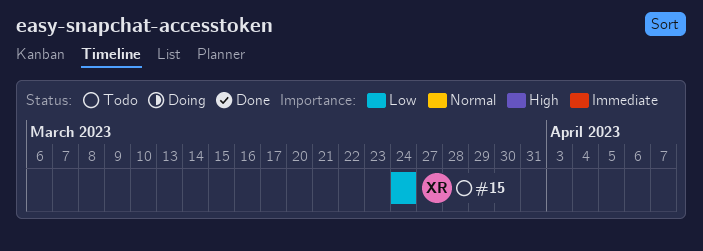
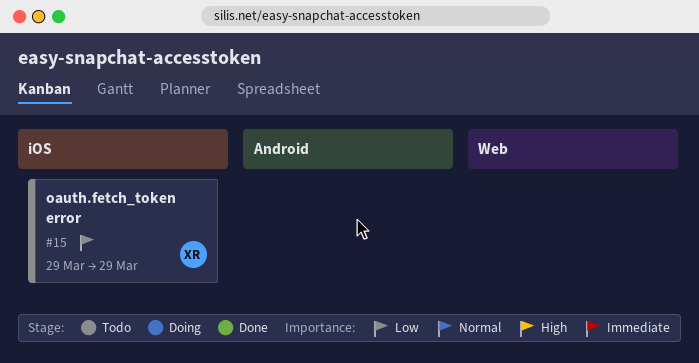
#15, start: Mar 24 -> Mar 29
#15, due: Mar 24 -> Mar 29

